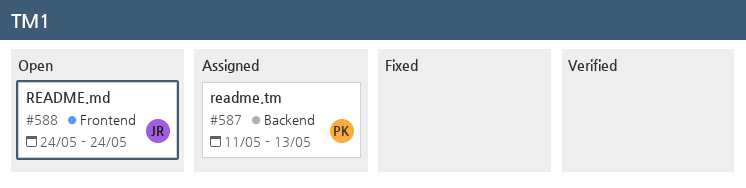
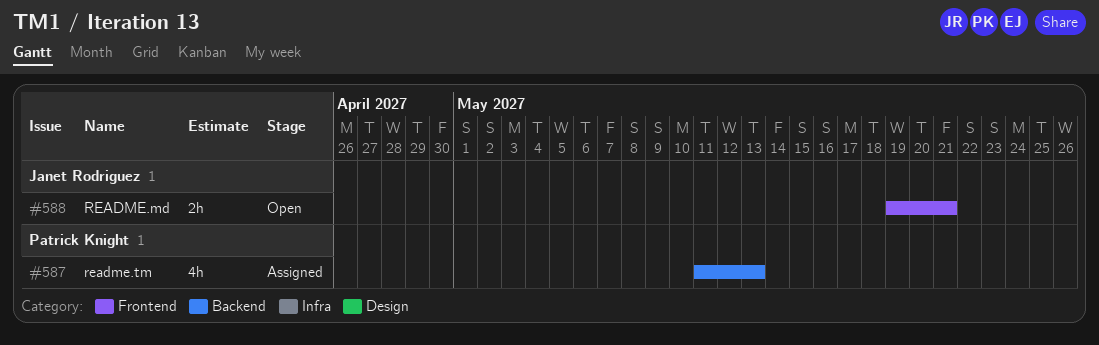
#588, start: May 24 -> May 19
#588, due: May 24 -> May 21

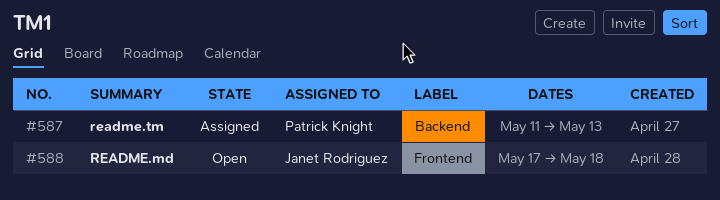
#588, start: May 19 -> May 17
#588, due: May 21 -> May 18

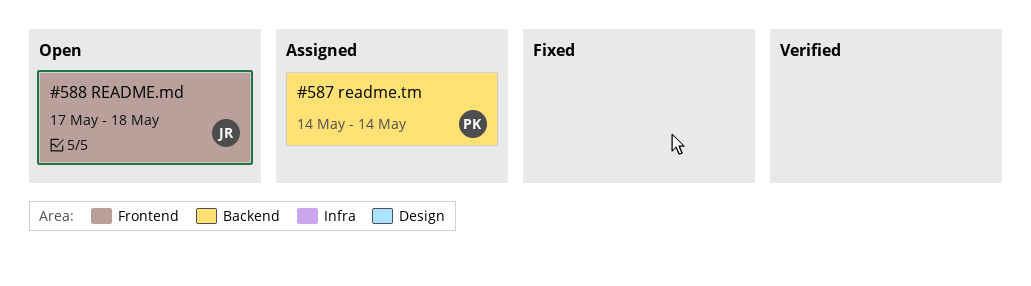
#587, start: May 11 -> May 14
#587, due: May 13 -> May 14

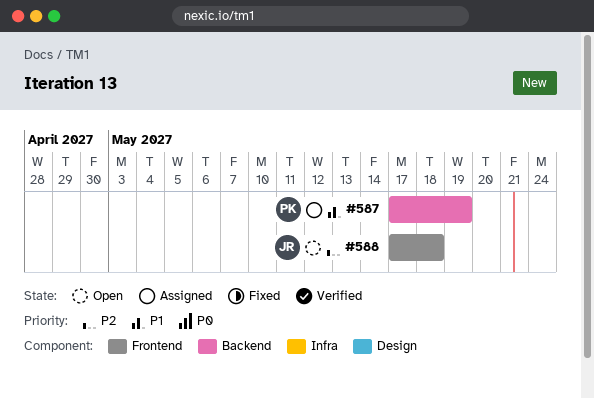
#587, start: May 14 -> May 17
#587, due: May 14 -> May 19

